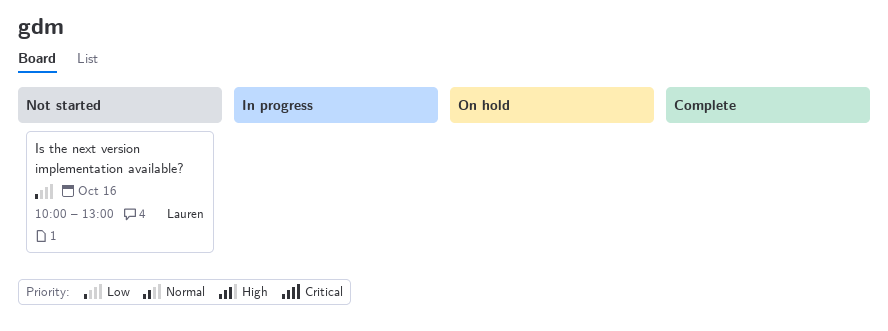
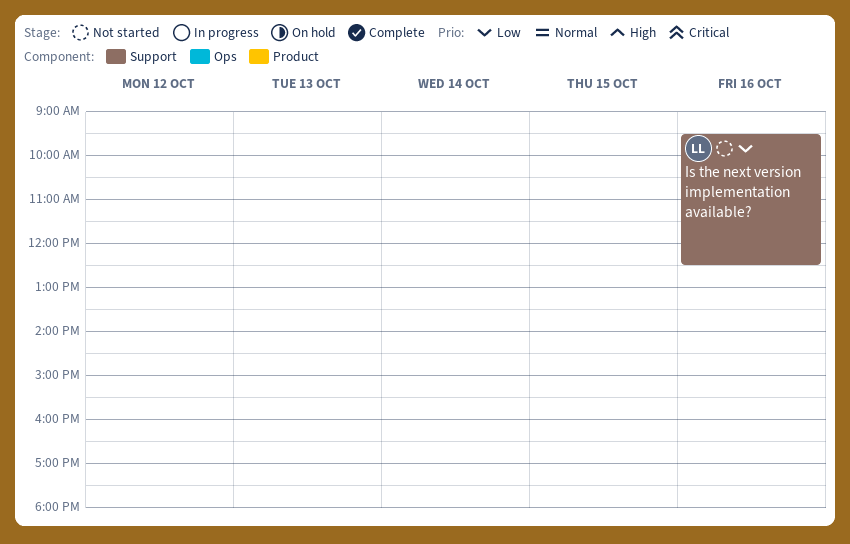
Is the next version implementation available?, begins: 10:00 -> 09:30
Is the next version implementation available?, ends: 13:00 -> 12:30

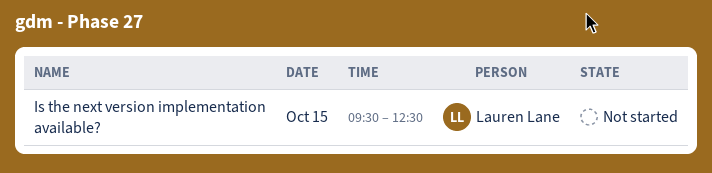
Is the next version implementation available?, day: Oct 16 -> Oct 15

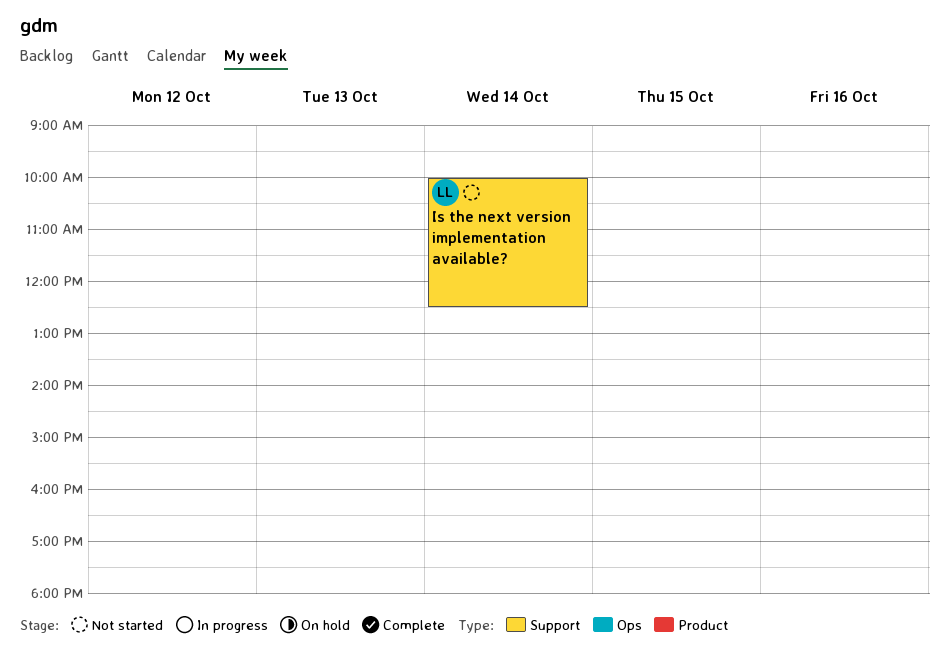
Is the next version implementation available?, day: Oct 15 -> Oct 14
Is the next version implementation available?, begins: 09:30 -> 10:00

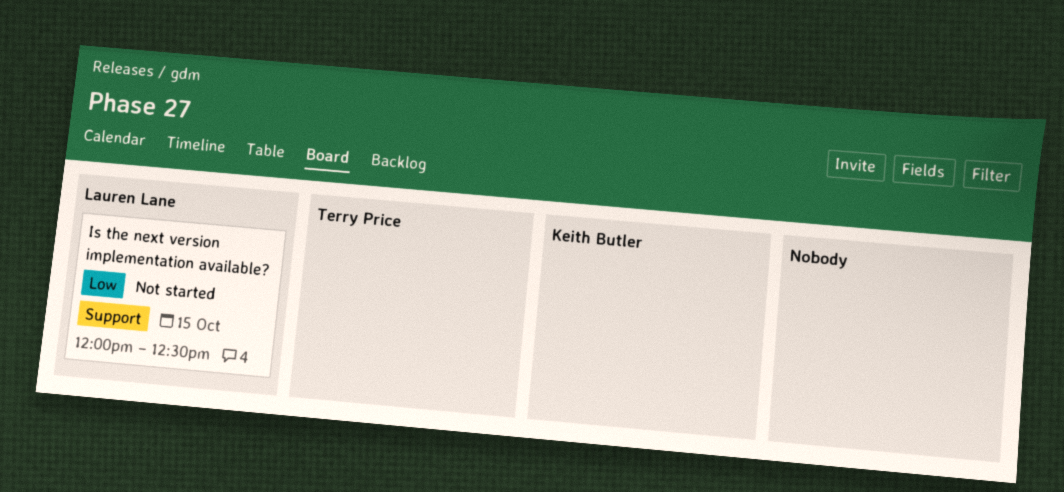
Is the next version implementation available?, day: Oct 14 -> Oct 15
Is the next version implementation available?, begins: 10:00 -> 12:00

